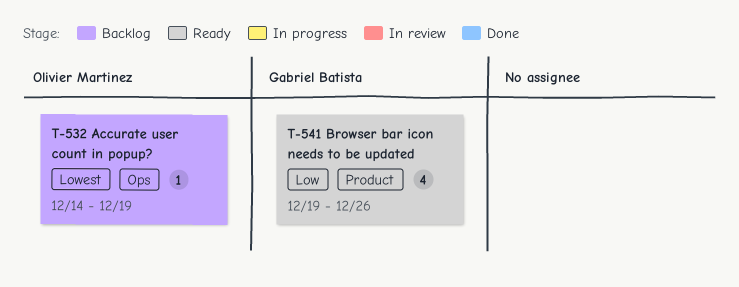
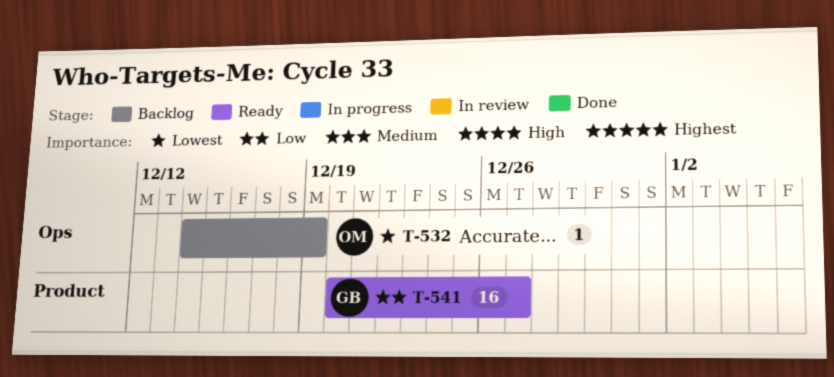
T-541, estimate: 4 -> 16
T-541, start: Dec 19 -> Dec 20
T-541, due: Dec 26 -> Dec 27

